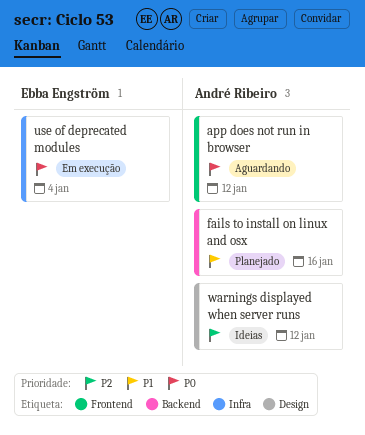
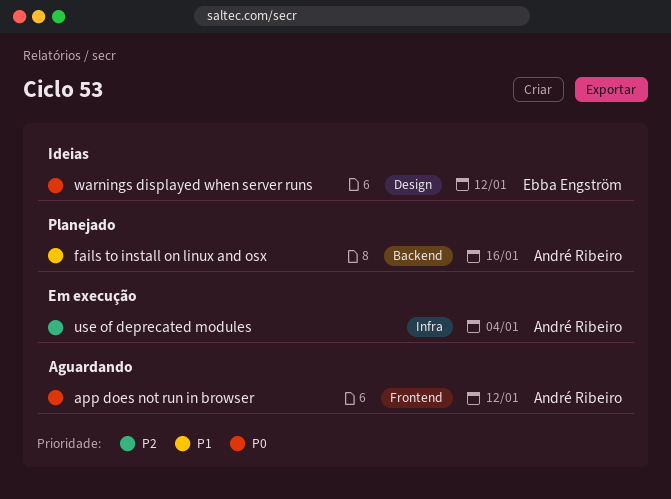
use of deprecated modules, owner: Ebba Engström -> André Ribeiro
use of deprecated modules, priority: P0 -> P2
warnings displayed when server runs, owner: André Ribeiro -> Ebba Engström
warnings displayed when server runs, priority: P2 -> P0

